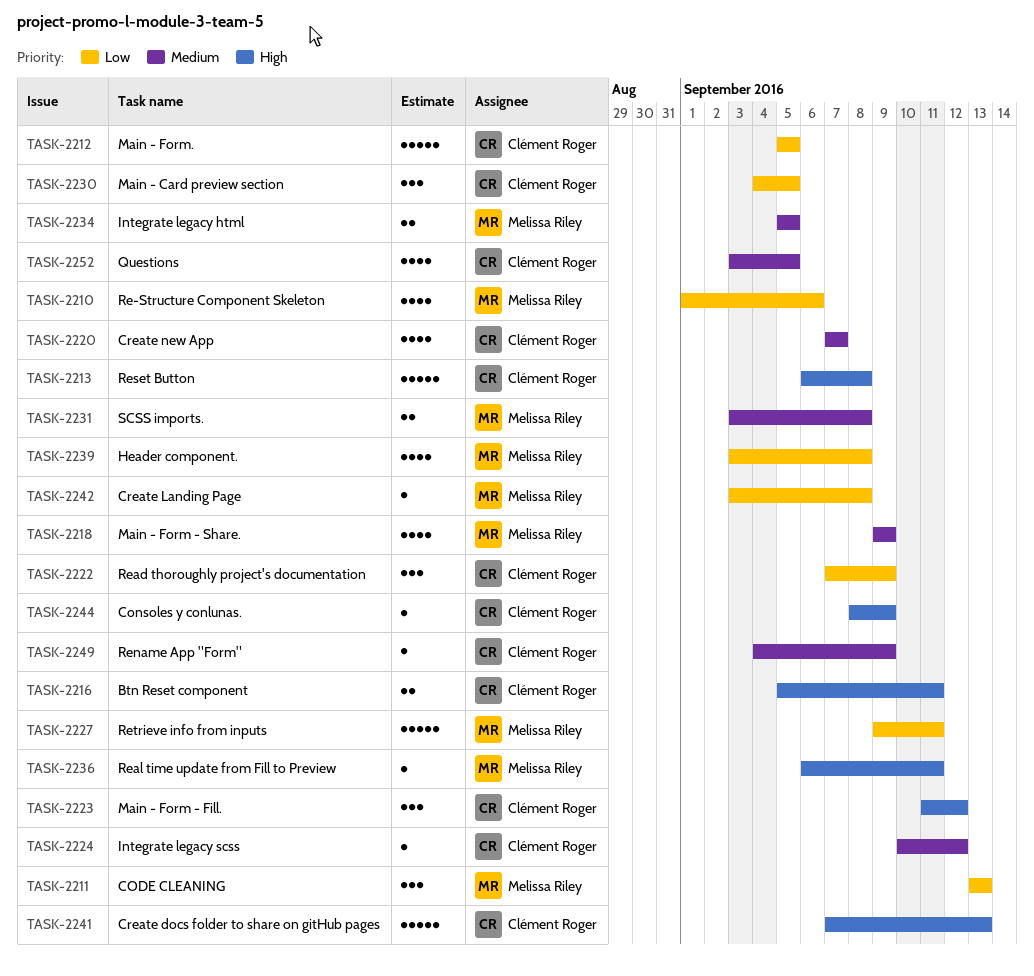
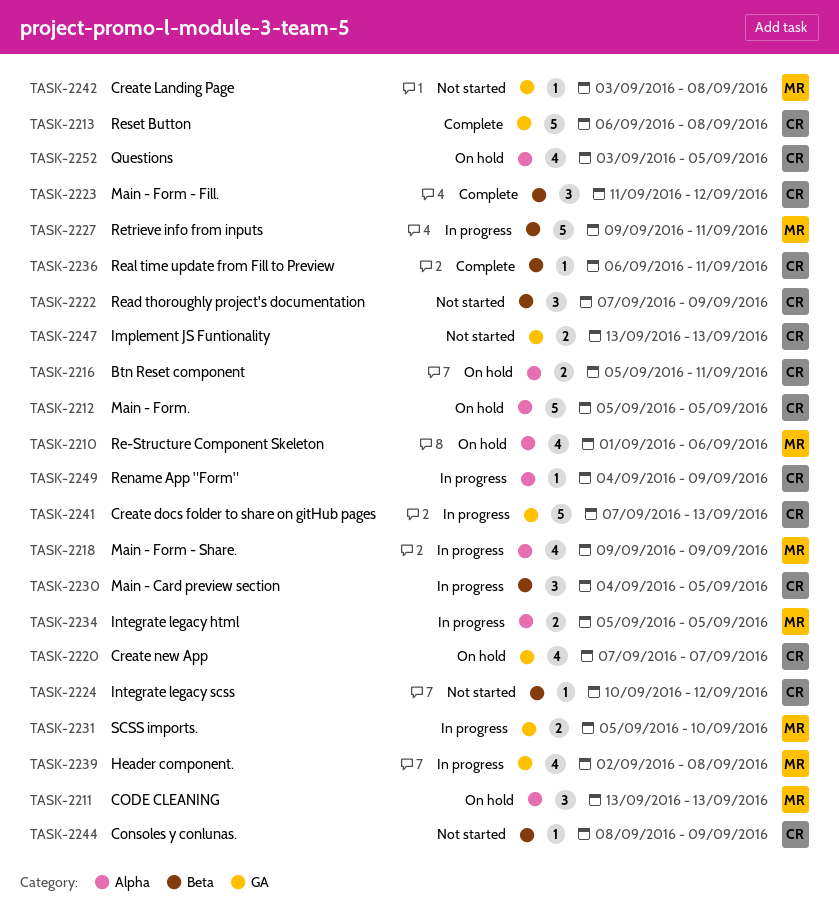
TASK-2231, start: Sep 3 -> Sep 5
TASK-2231, due: Sep 8 -> Sep 10
TASK-2236, owner: Melissa Riley -> Clément Roger
TASK-2239, start: Sep 3 -> Sep 2
TASK-2247: none -> present

